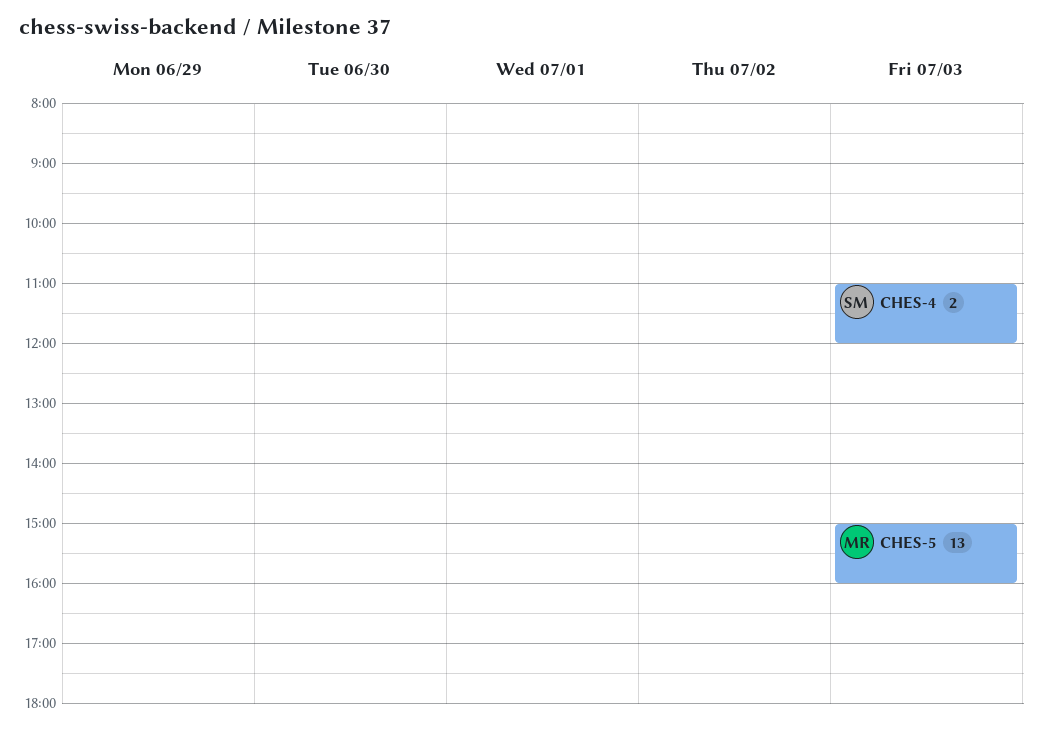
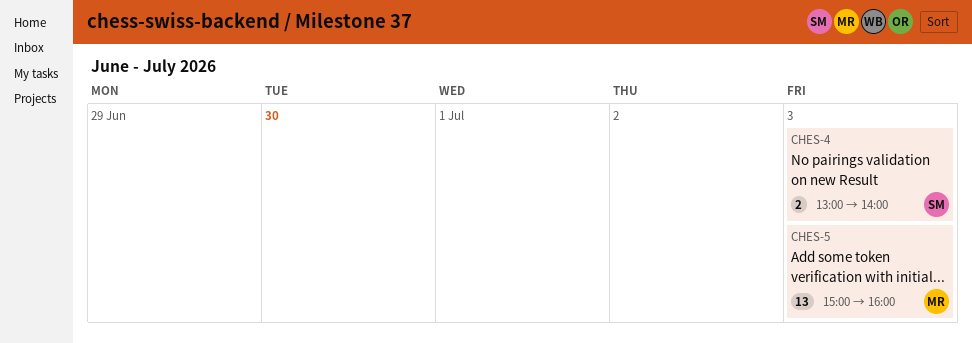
CHES-4, begins: 11:00 -> 13:00
CHES-4, ends: 12:00 -> 14:00

